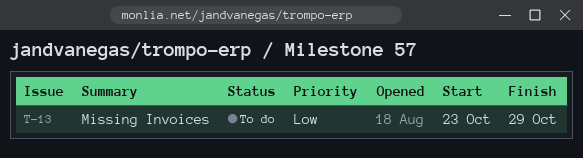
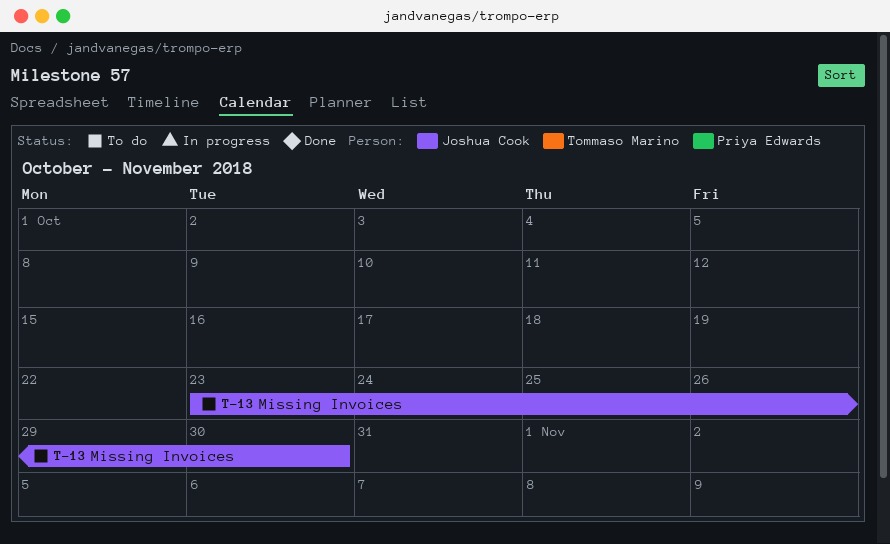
T-13, due: Oct 29 -> Oct 30

